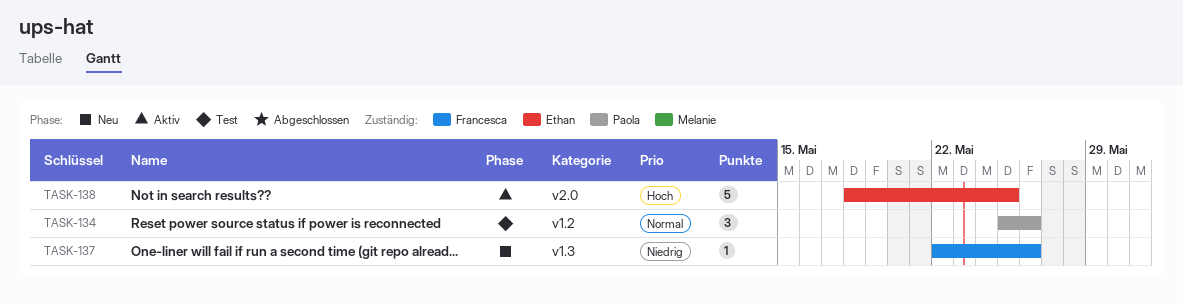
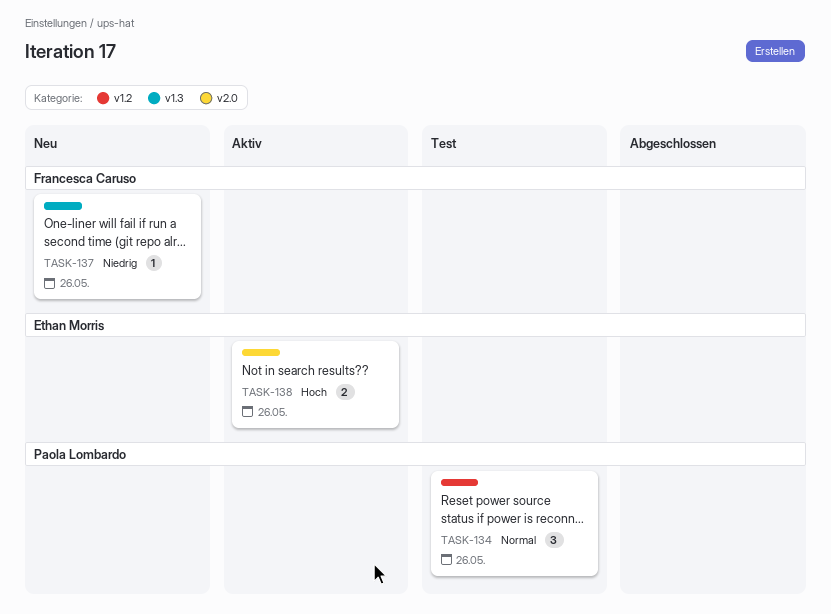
TASK-138, estimate: 5 -> 2
TASK-138, due: May 25 -> May 26

